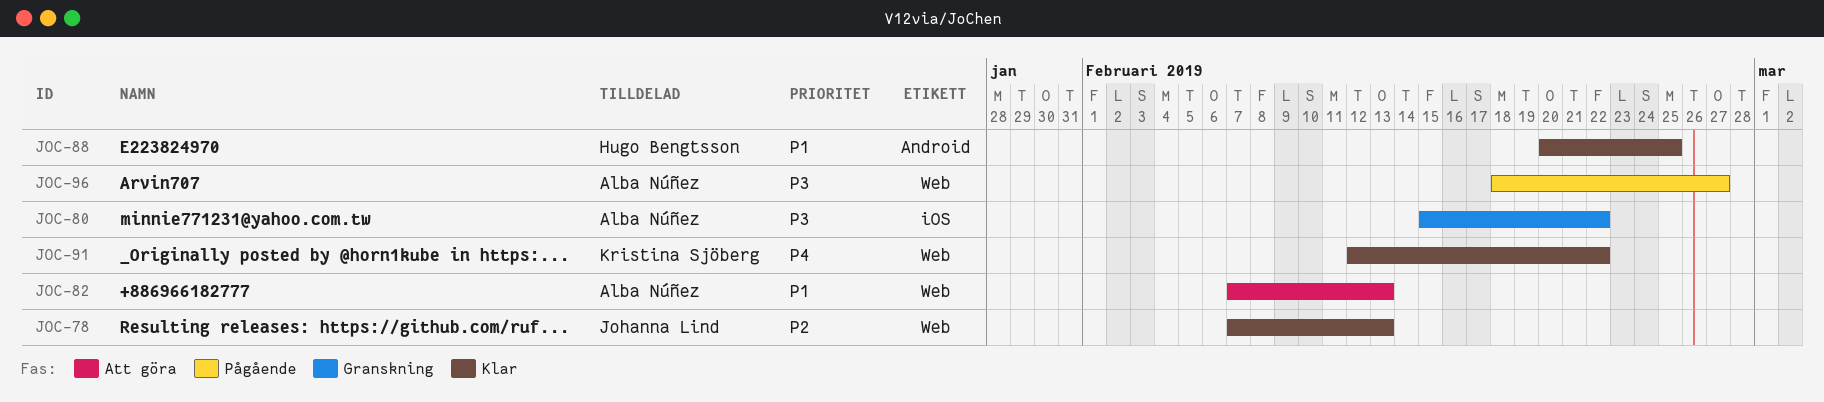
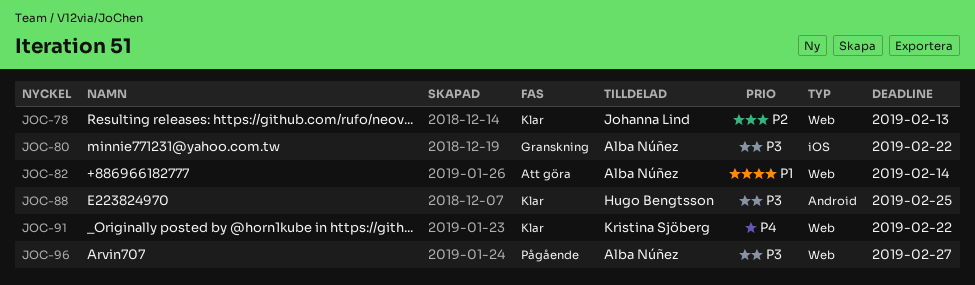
JOC-82, due: Feb 13 -> Feb 14
JOC-88, priority: P1 -> P3

